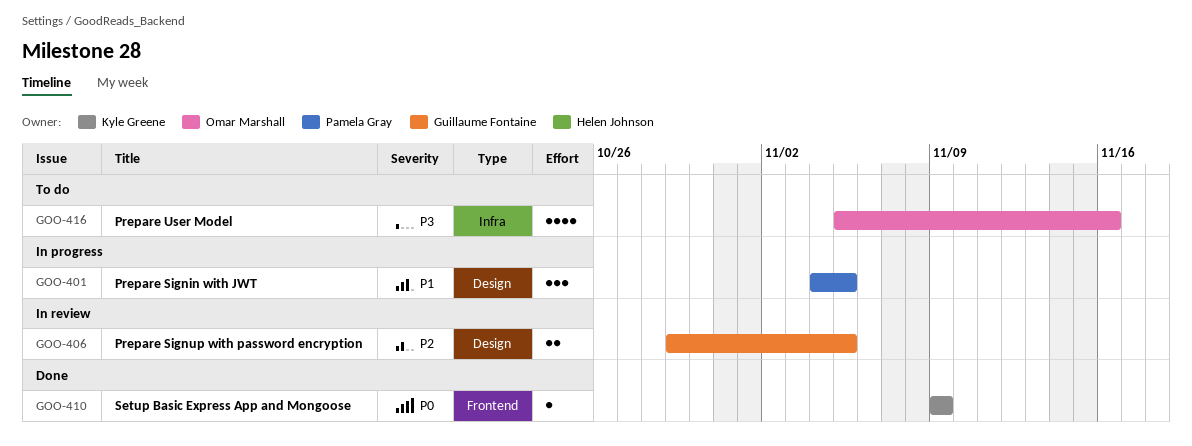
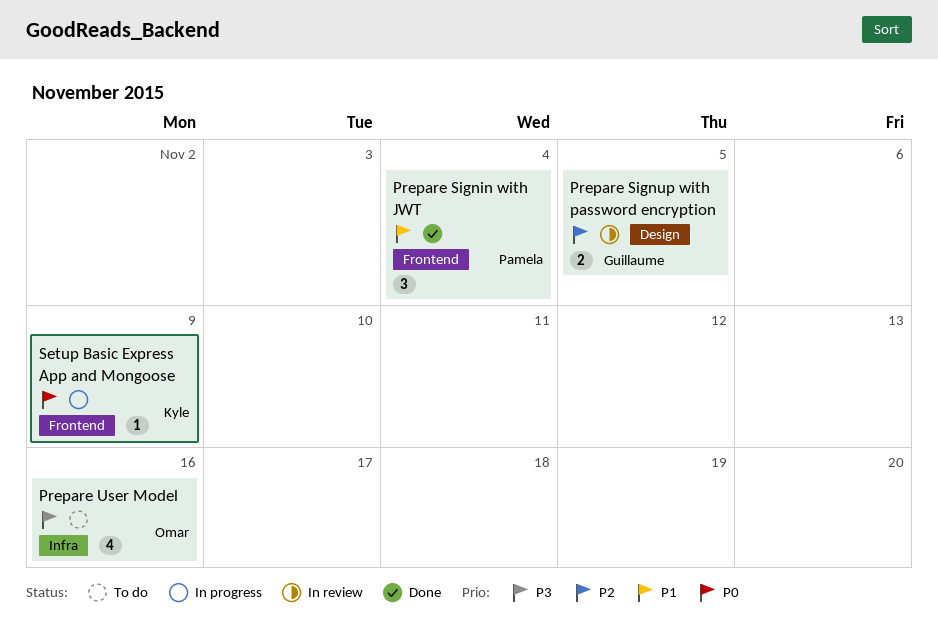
Prepare Signin with JWT, status: In progress -> Done
Prepare Signin with JWT, label: Design -> Frontend
Prepare Signin with JWT, due: Nov 5 -> Nov 4
Setup Basic Express App and Mongoose, status: Done -> In progress

